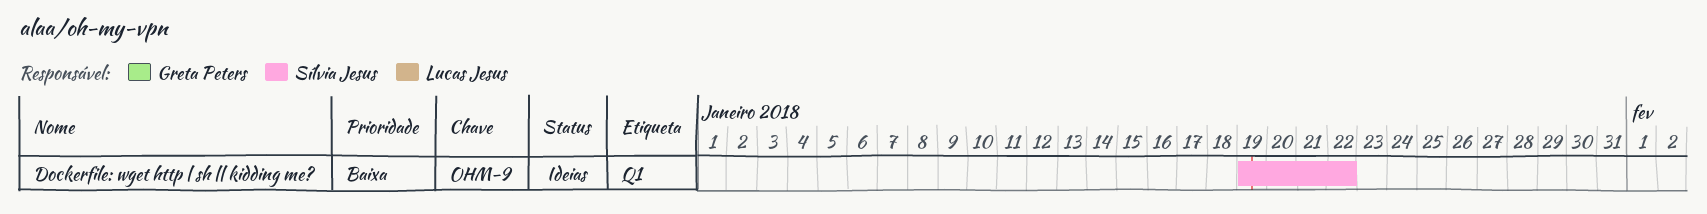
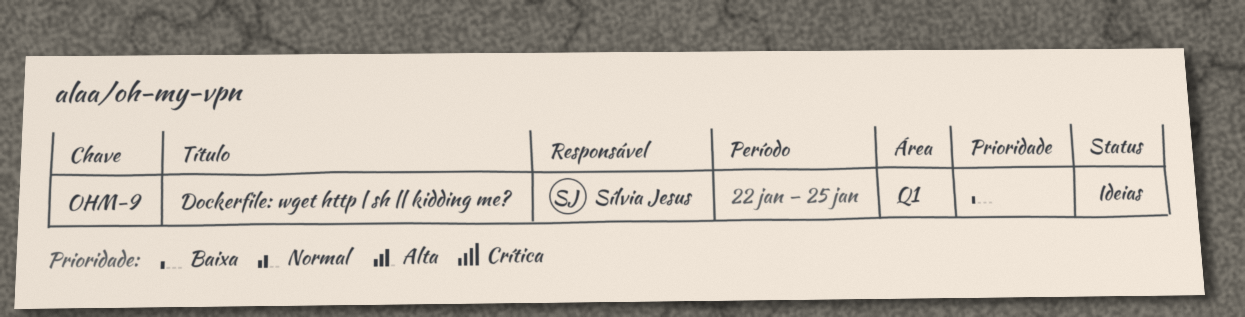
OHM-9, start: Jan 19 -> Jan 22
OHM-9, due: Jan 22 -> Jan 25

